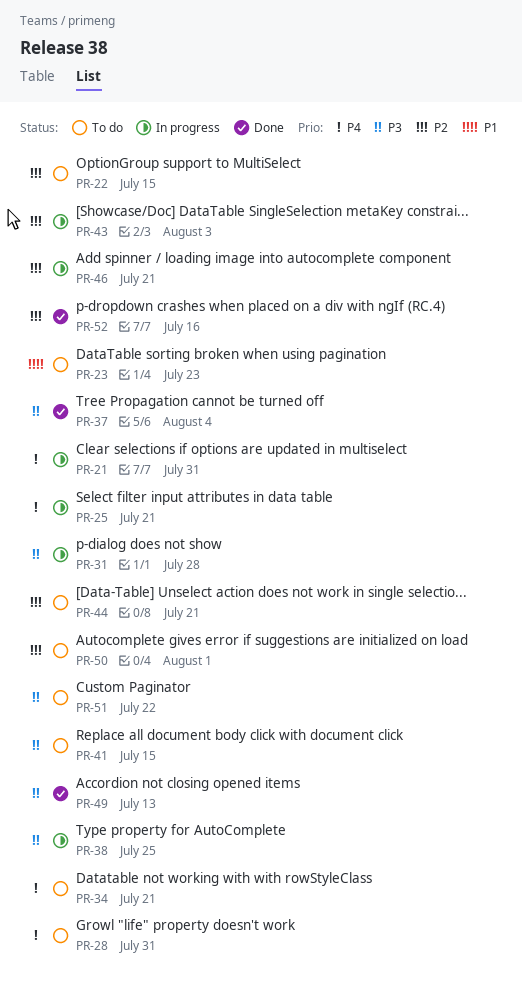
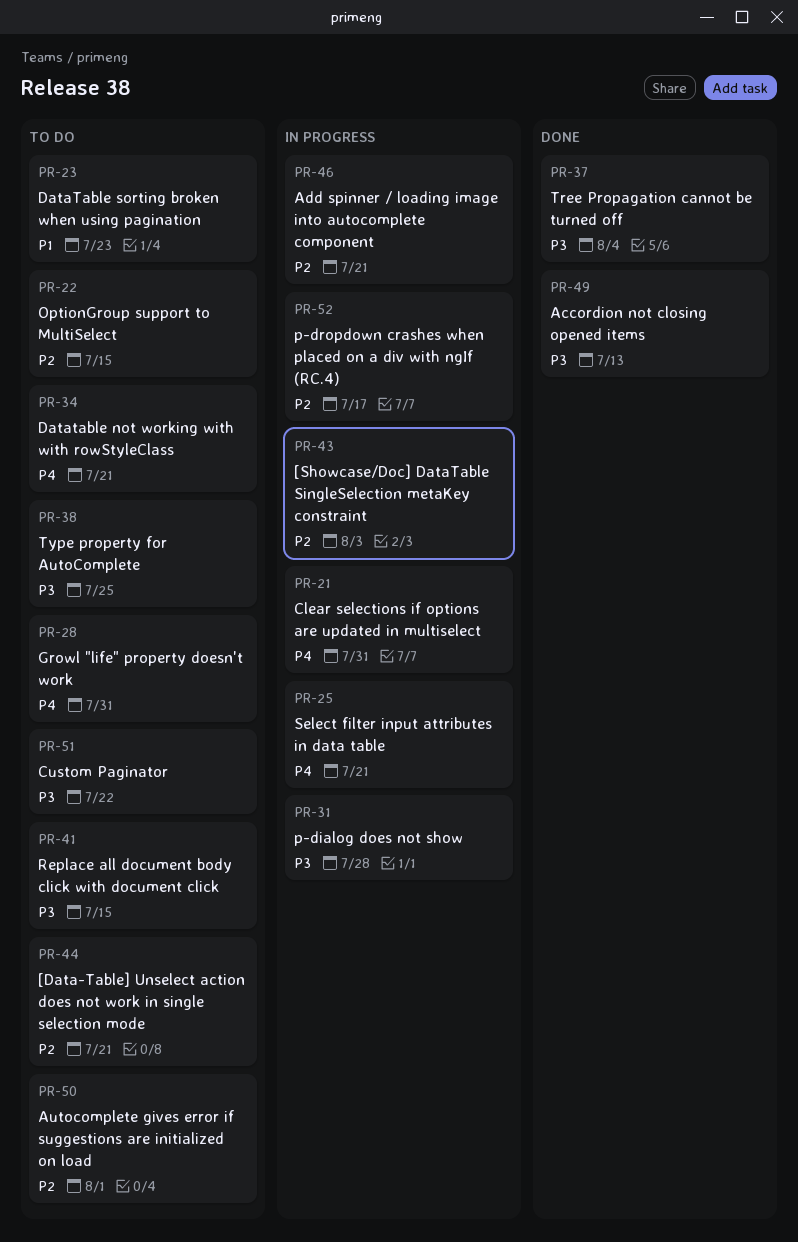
PR-38, status: In progress -> To do
PR-52, status: Done -> In progress
PR-52, due: Jul 16 -> Jul 17

